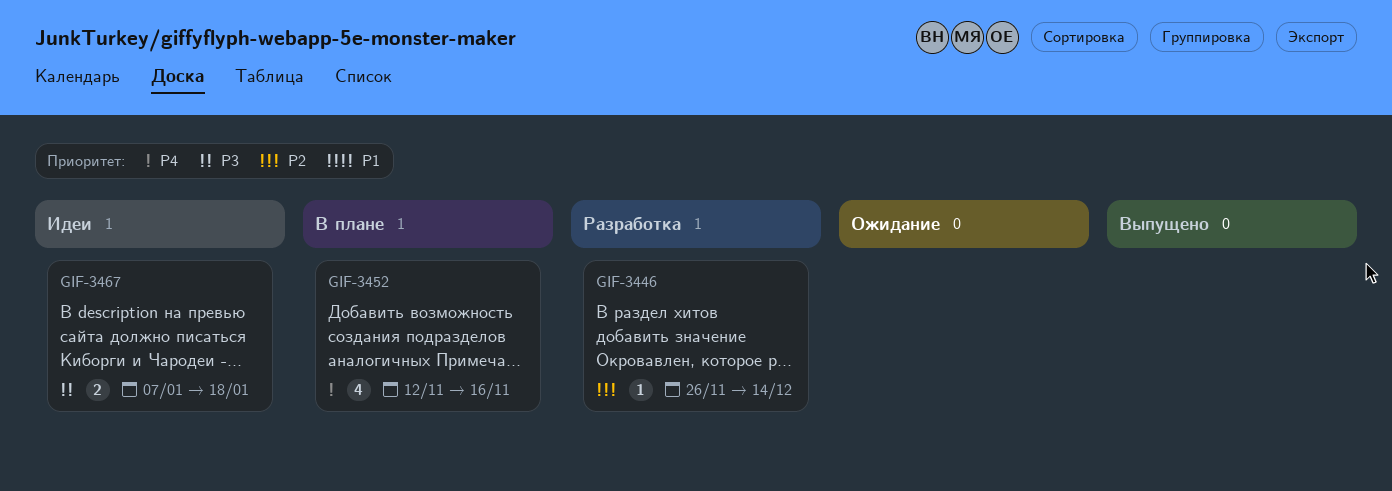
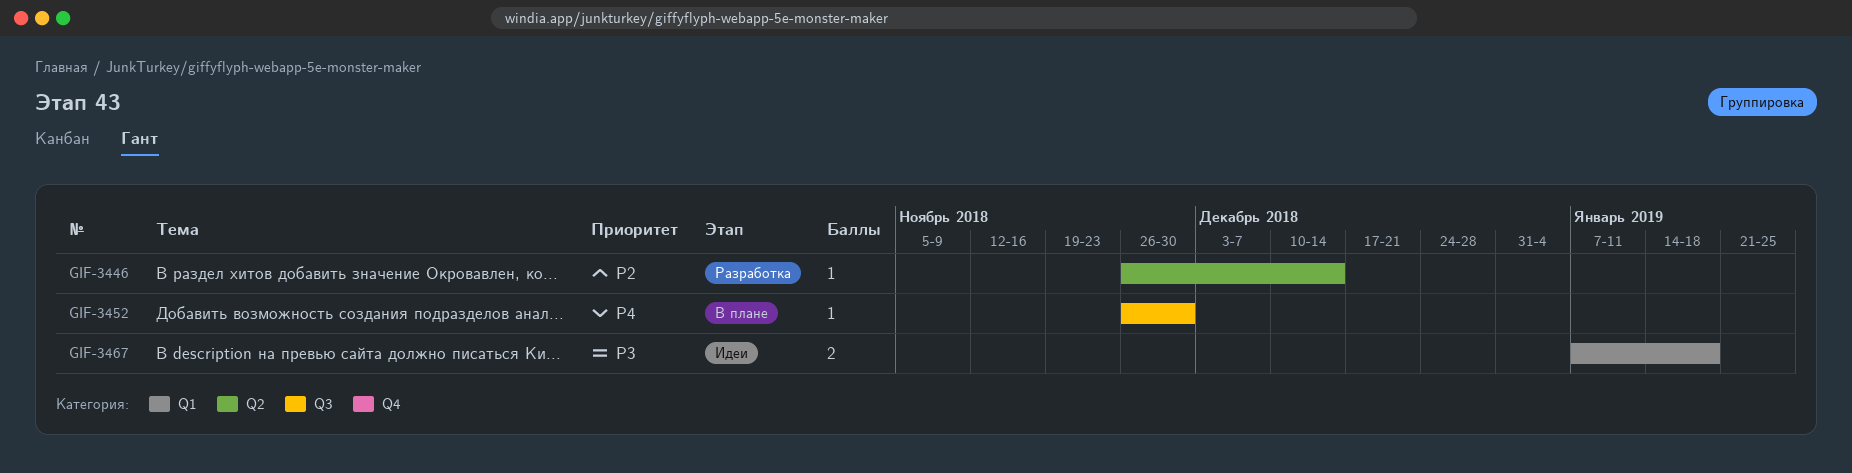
GIF-3452, estimate: 4 -> 1
GIF-3452, start: Nov 12 -> Nov 26
GIF-3452, due: Nov 16 -> Nov 30

